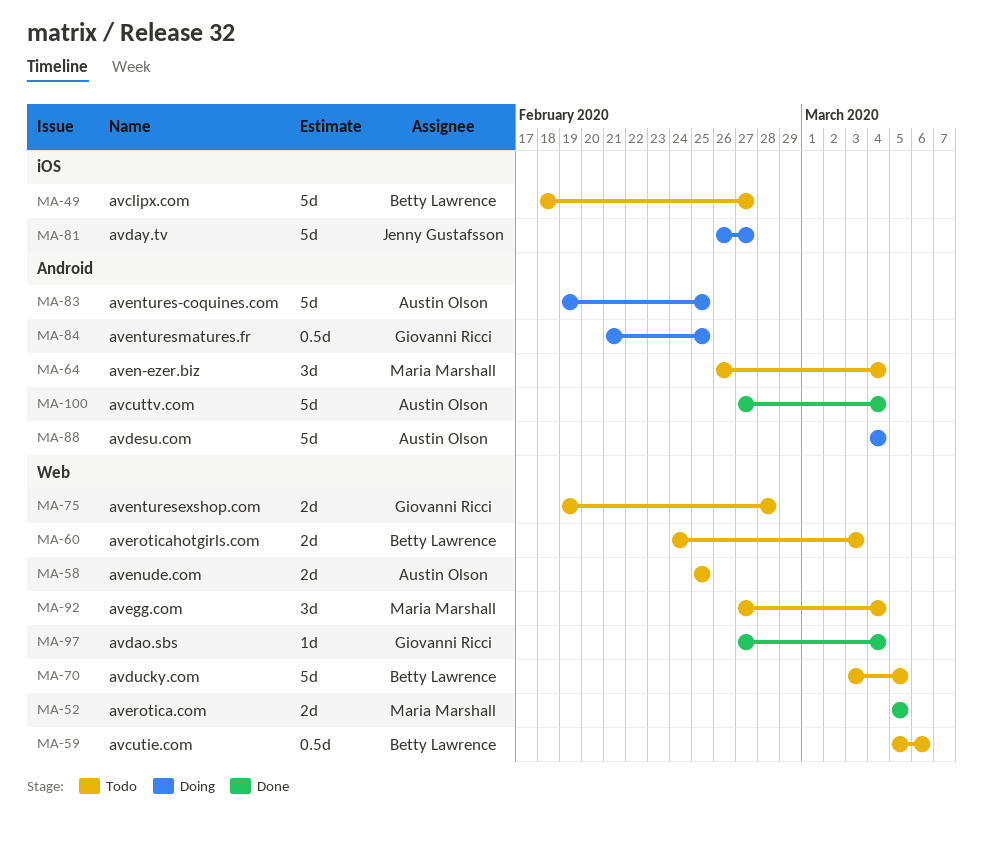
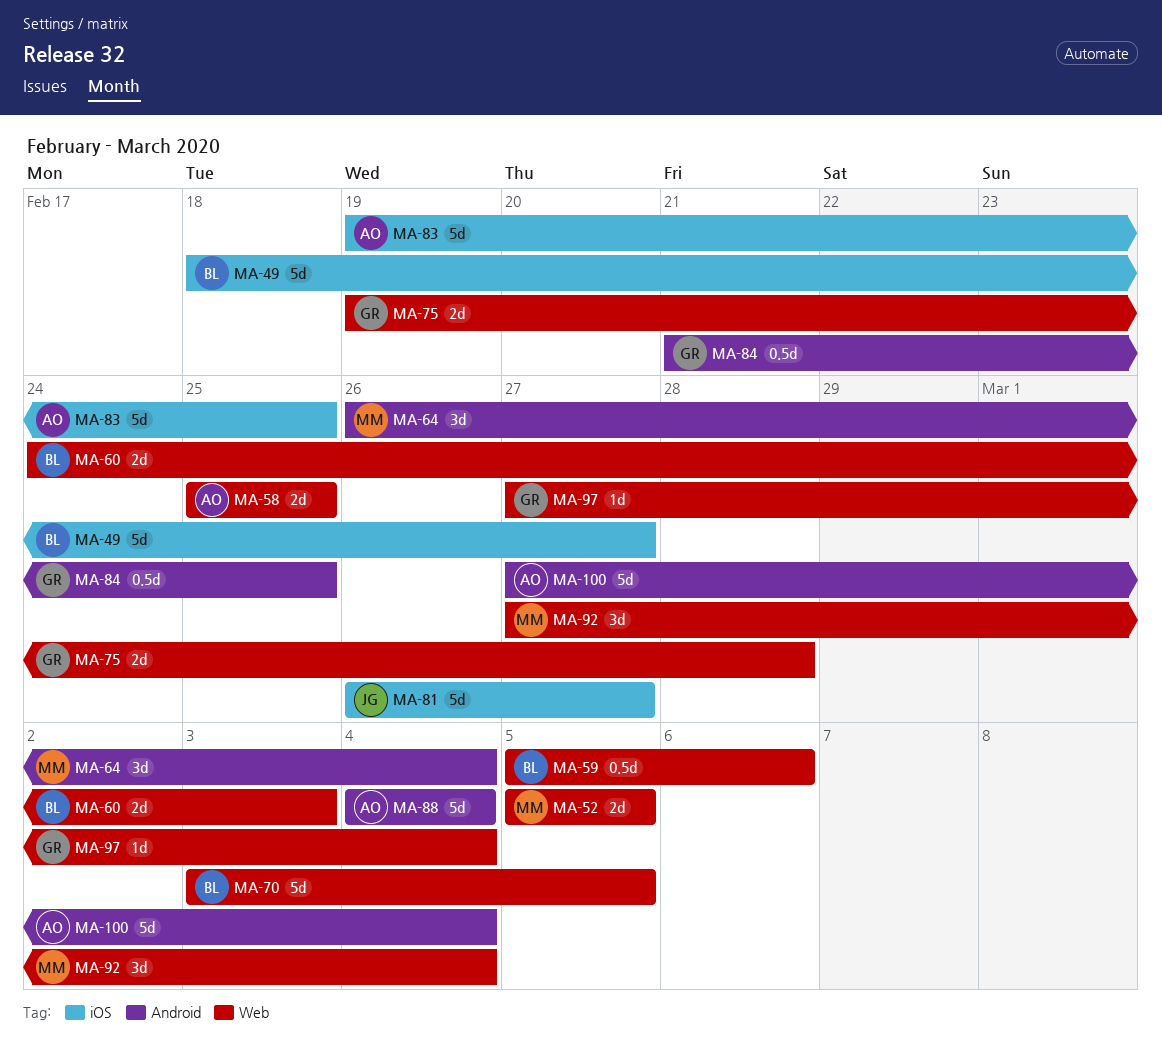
MA-83, label: Android -> iOS

